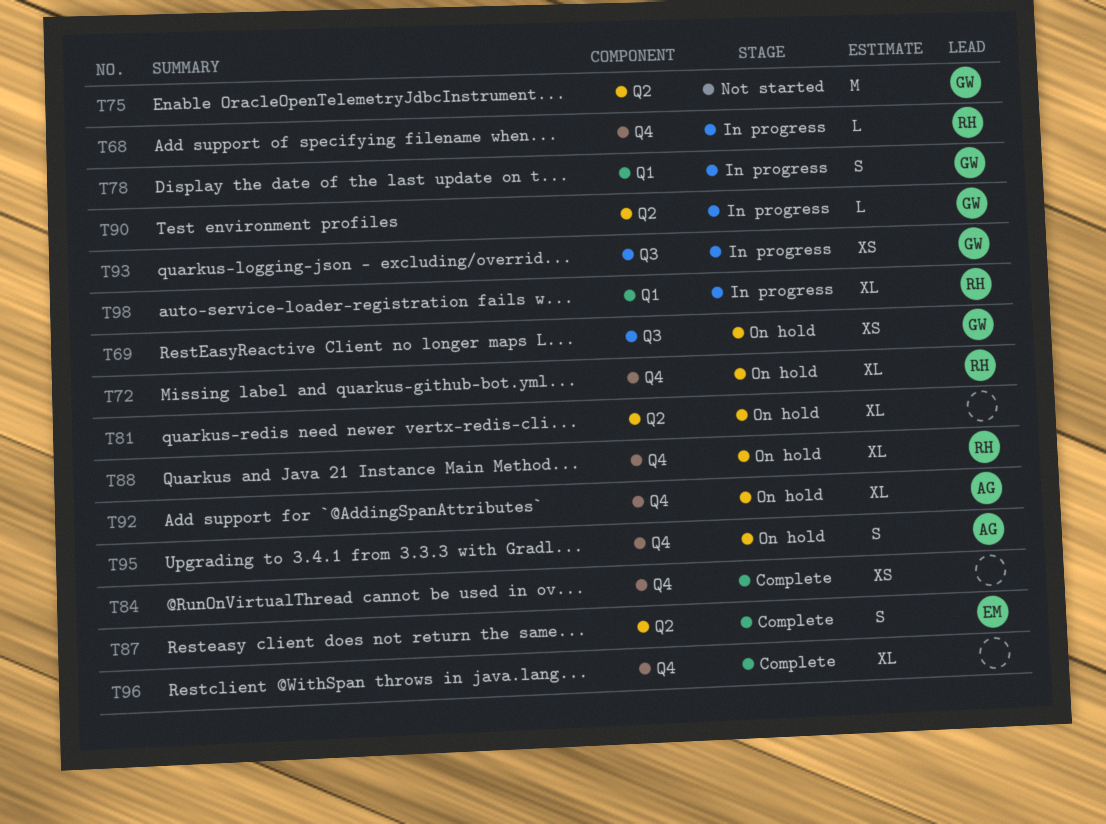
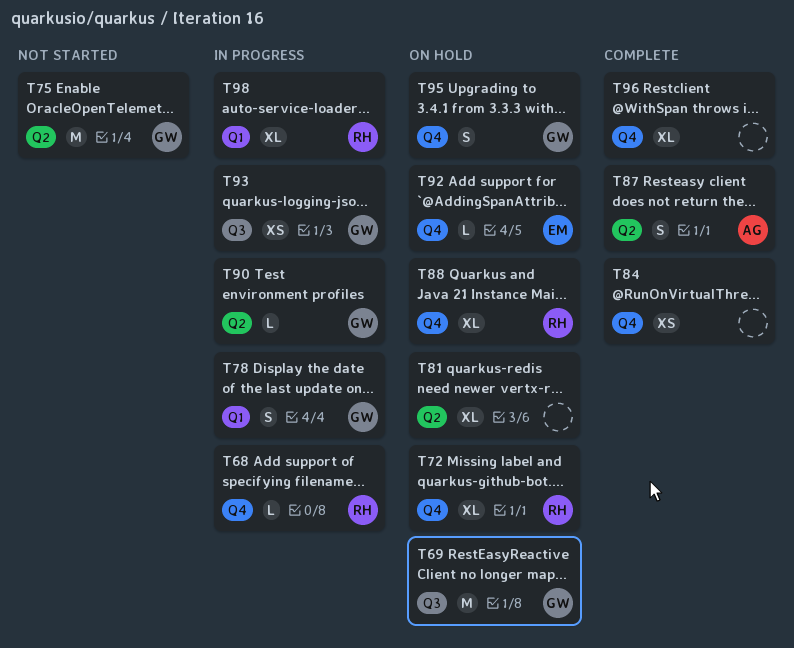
T69, estimate: XS -> M
T87, owner: EM -> AG
T92, owner: AG -> EM
T92, estimate: XL -> L
T95, owner: AG -> GW

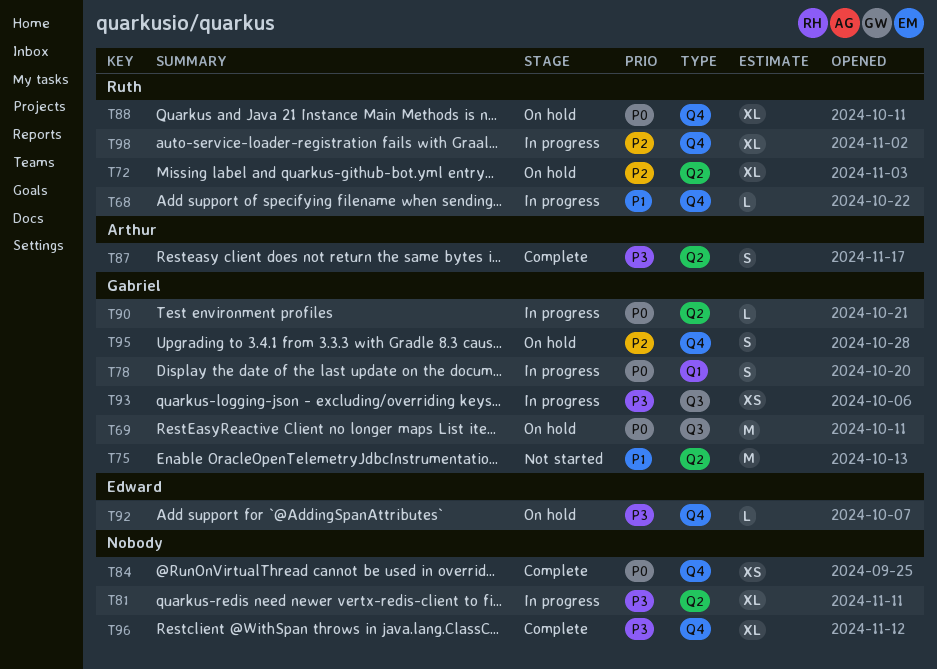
T72, label: Q4 -> Q2
T81, status: On hold -> In progress
T98, label: Q1 -> Q4

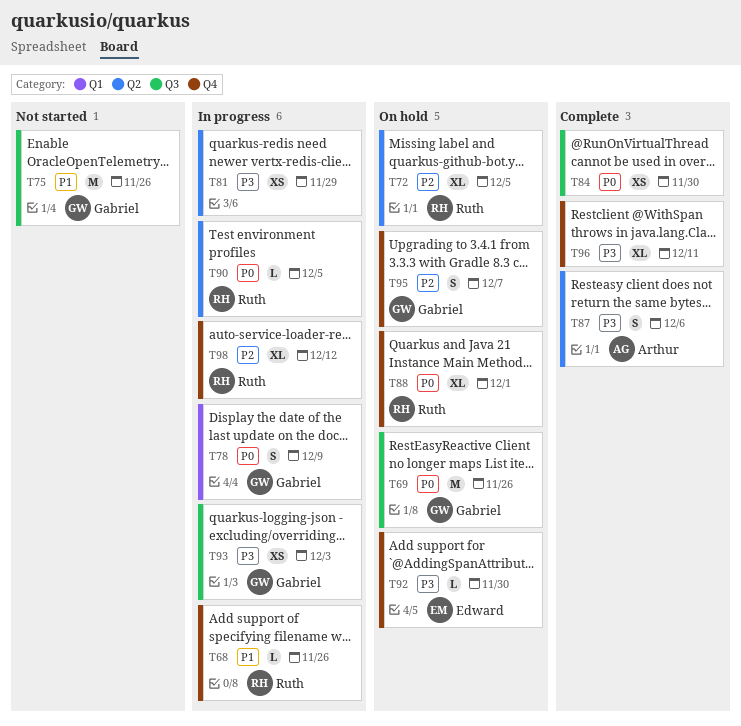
T75, label: Q2 -> Q3
T81, estimate: XL -> XS
T84, label: Q4 -> Q3
T90, owner: Gabriel -> Ruth

